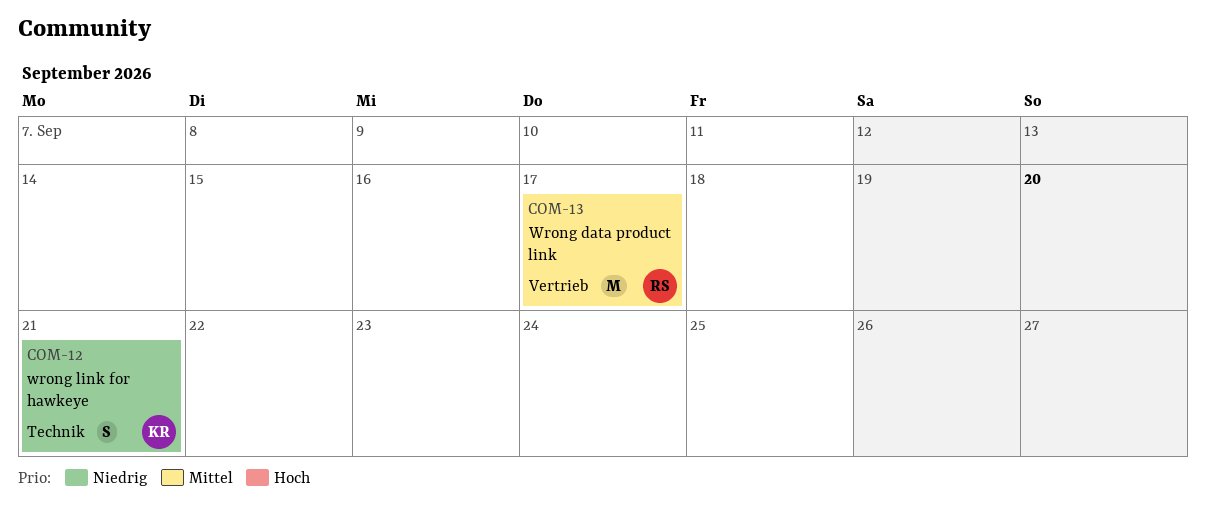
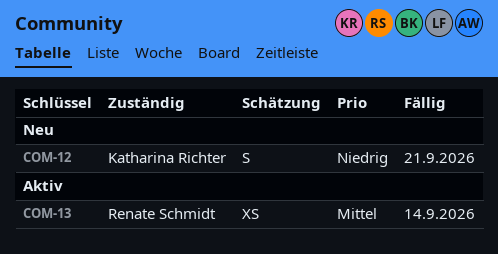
COM-13, estimate: M -> XS
COM-13, due: Sep 17 -> Sep 14

